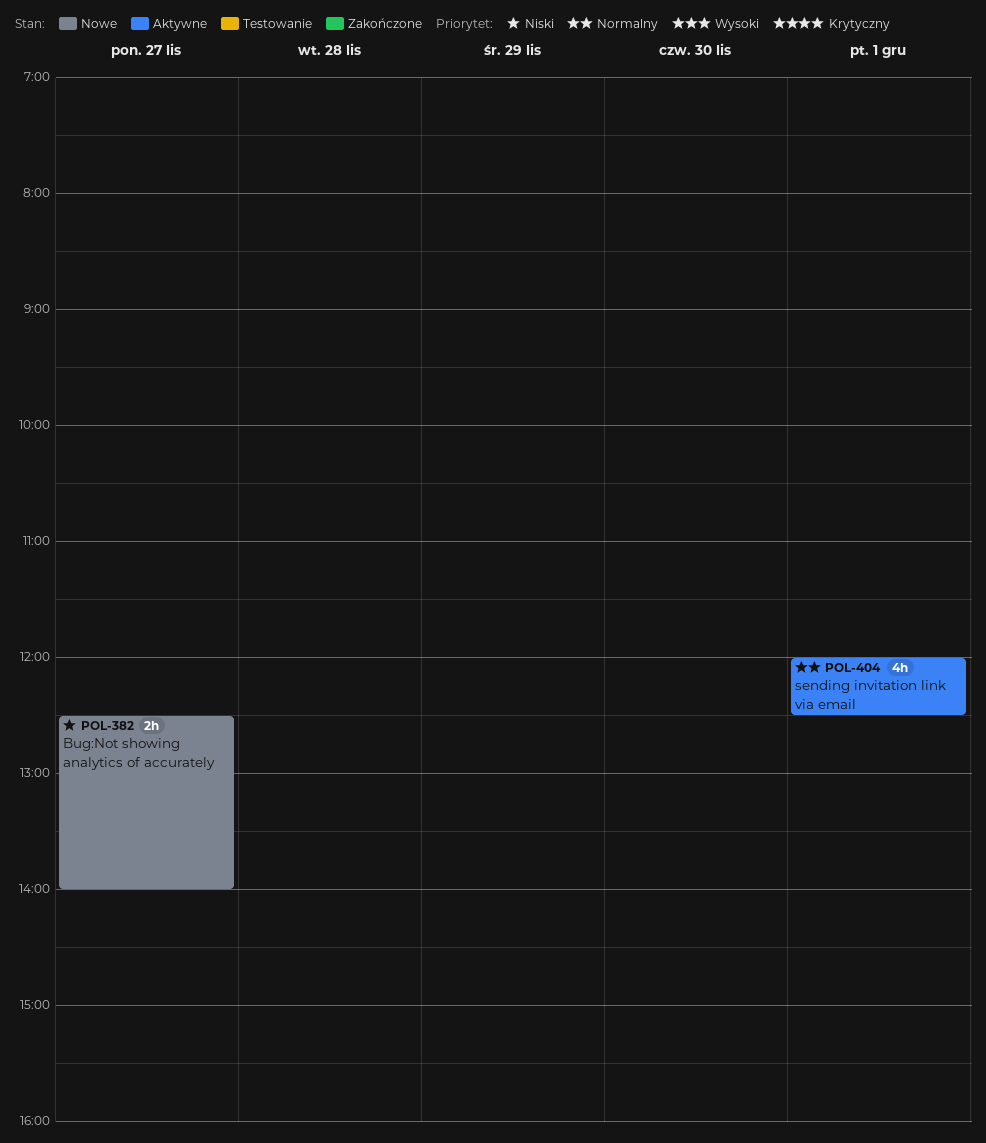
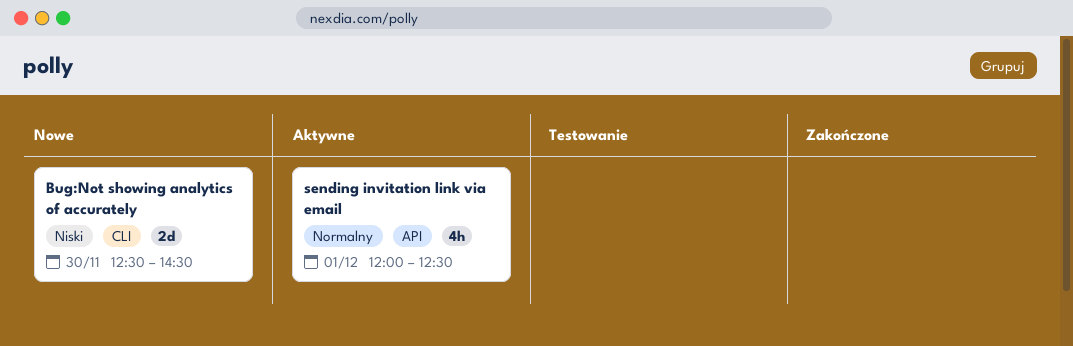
Bug:Not showing analytics of accurately, estimate: 2h -> 2d
Bug:Not showing analytics of accurately, day: Nov 27 -> Nov 30
Bug:Not showing analytics of accurately, ends: 14:00 -> 14:30

